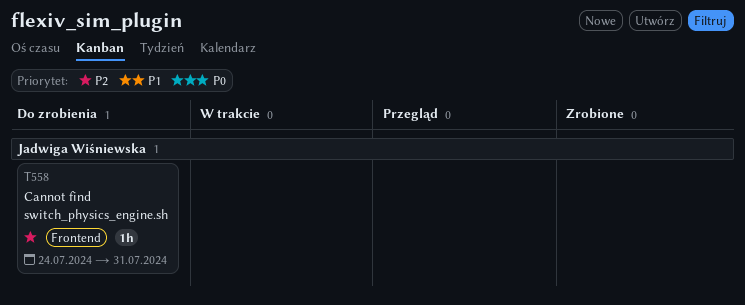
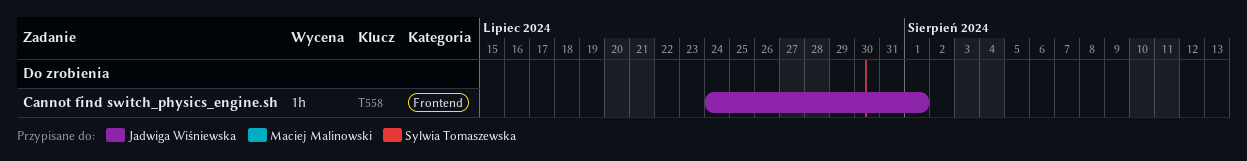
T558, due: Jul 31 -> Aug 1

